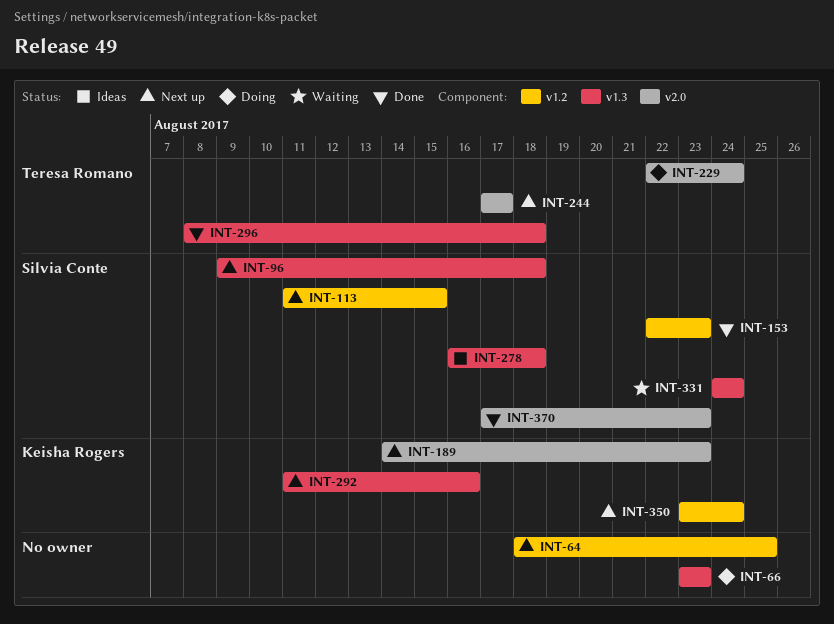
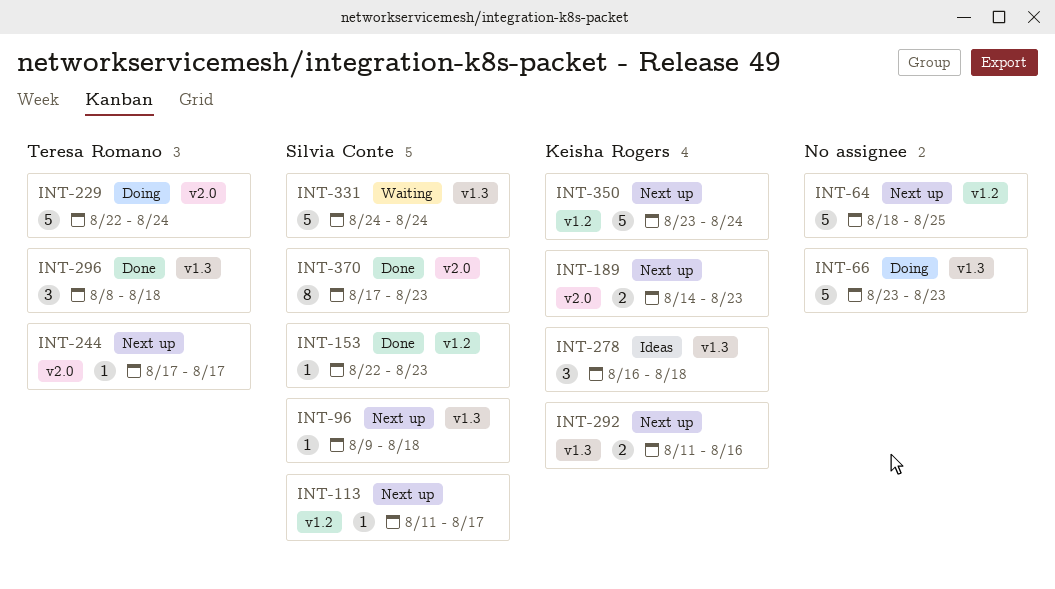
INT-113, due: Aug 15 -> Aug 17
INT-278, owner: Silvia Conte -> Keisha Rogers

